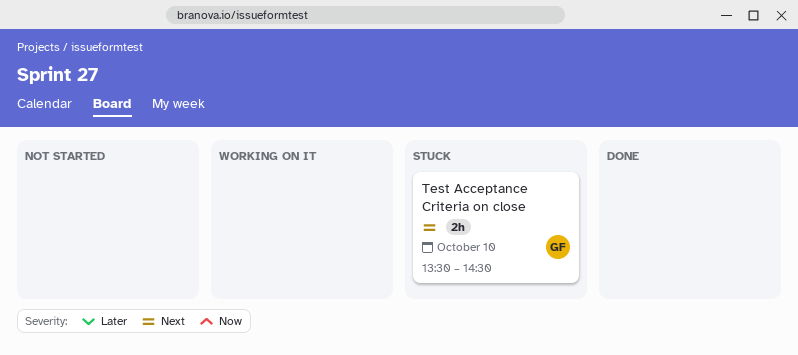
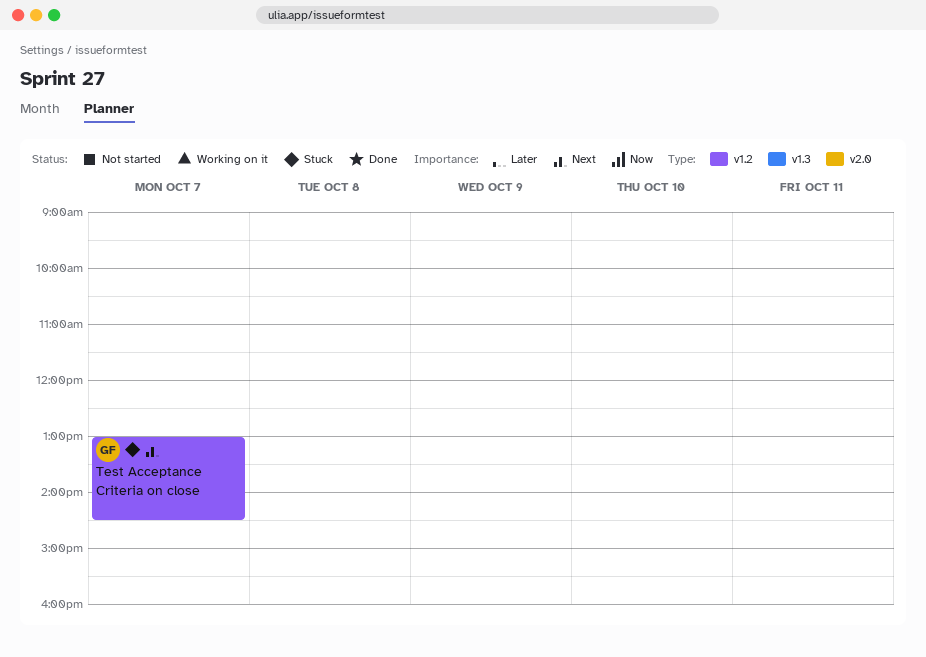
Test Acceptance Criteria on close, day: Oct 10 -> Oct 7
Test Acceptance Criteria on close, begins: 13:30 -> 13:00

